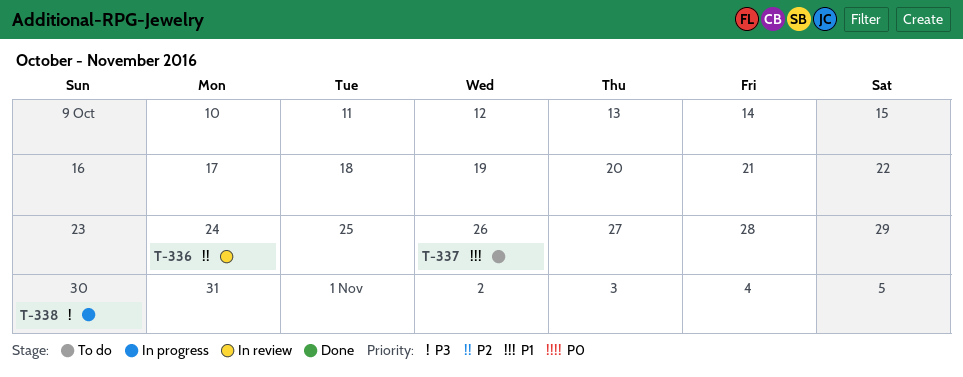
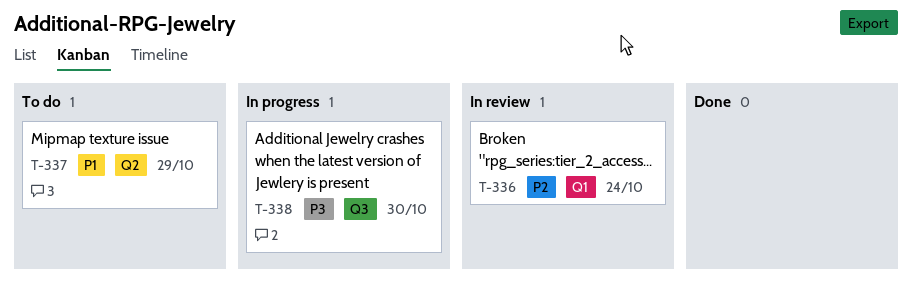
T-337, due: Oct 26 -> Oct 29

